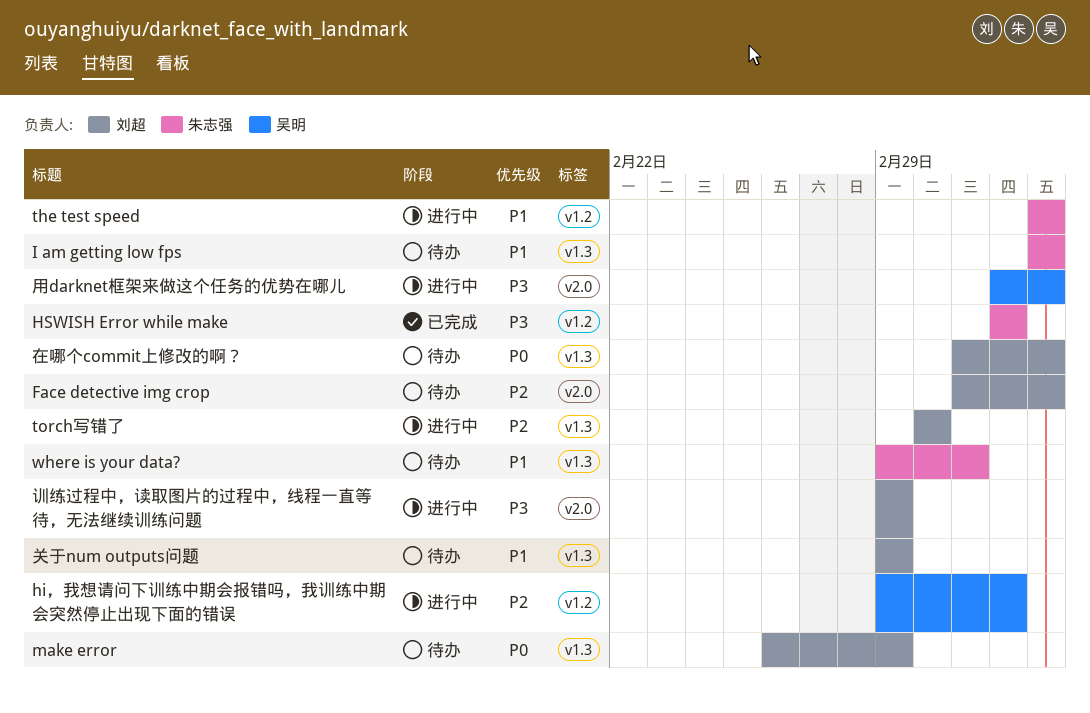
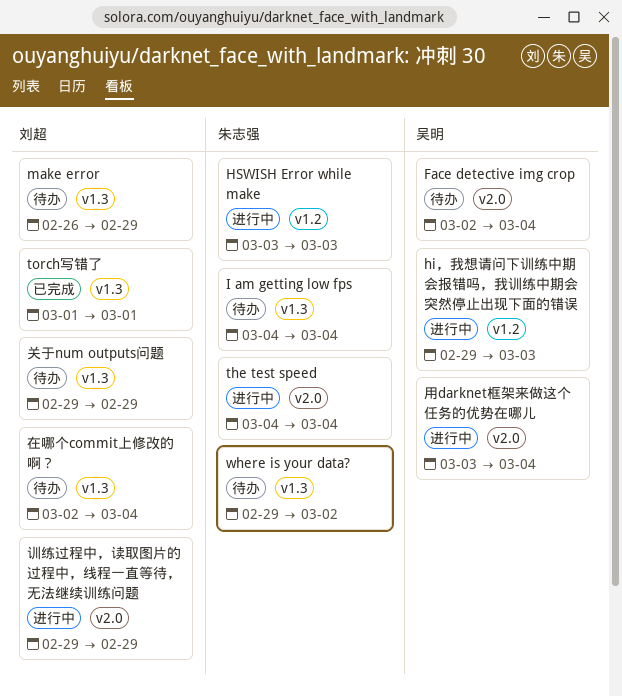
Face detective img crop, owner: 刘超 -> 吴明
HSWISH Error while make, status: 已完成 -> 进行中
the test speed, label: v1.2 -> v2.0
torch写错了, status: 进行中 -> 已完成

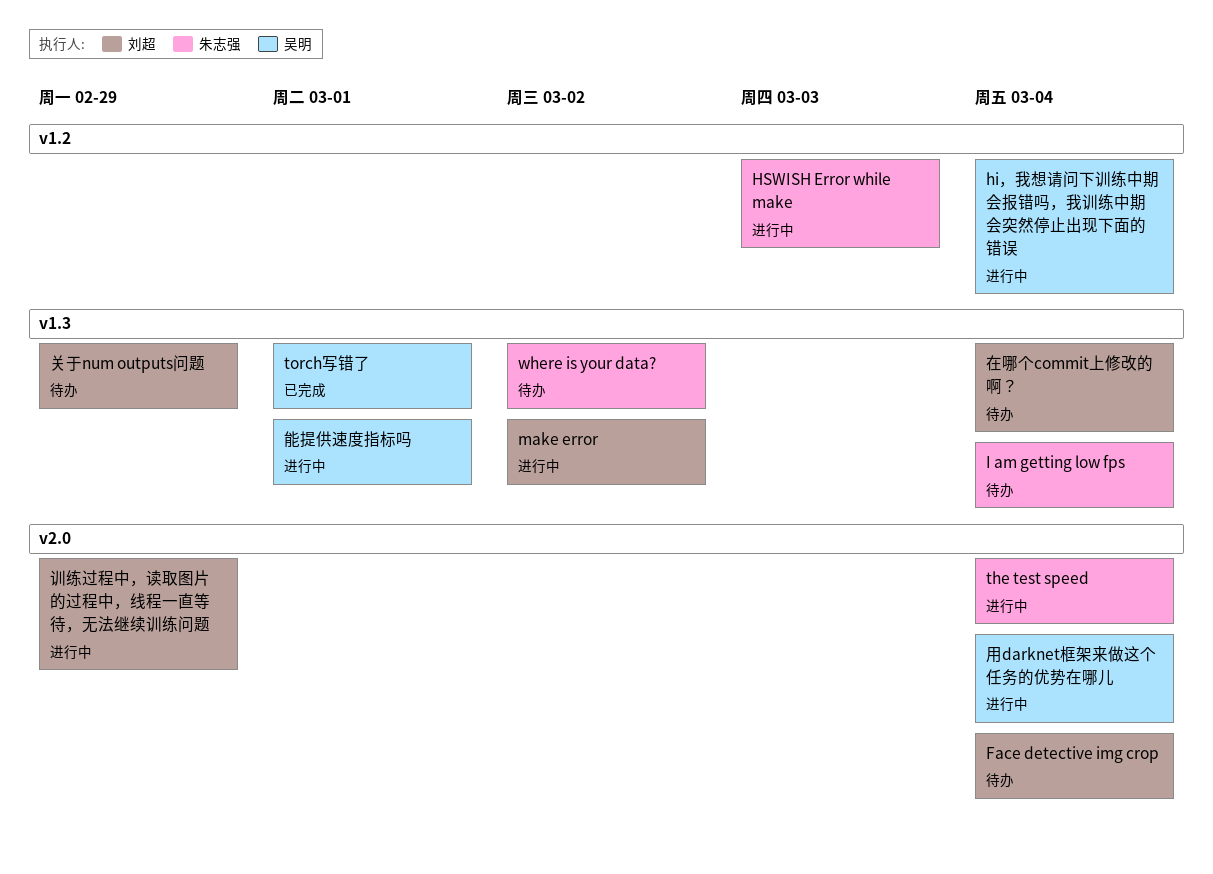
Face detective img crop, owner: 吴明 -> 刘超
hi，我想请问下训练中期会报错吗，我训练中期会突然停止出现下面的错误, due: Mar 3 -> Mar 4
make error, status: 待办 -> 进行中
make error, due: Feb 29 -> Mar 2
torch写错了, owner: 刘超 -> 吴明
能提供速度指标吗: none -> present

